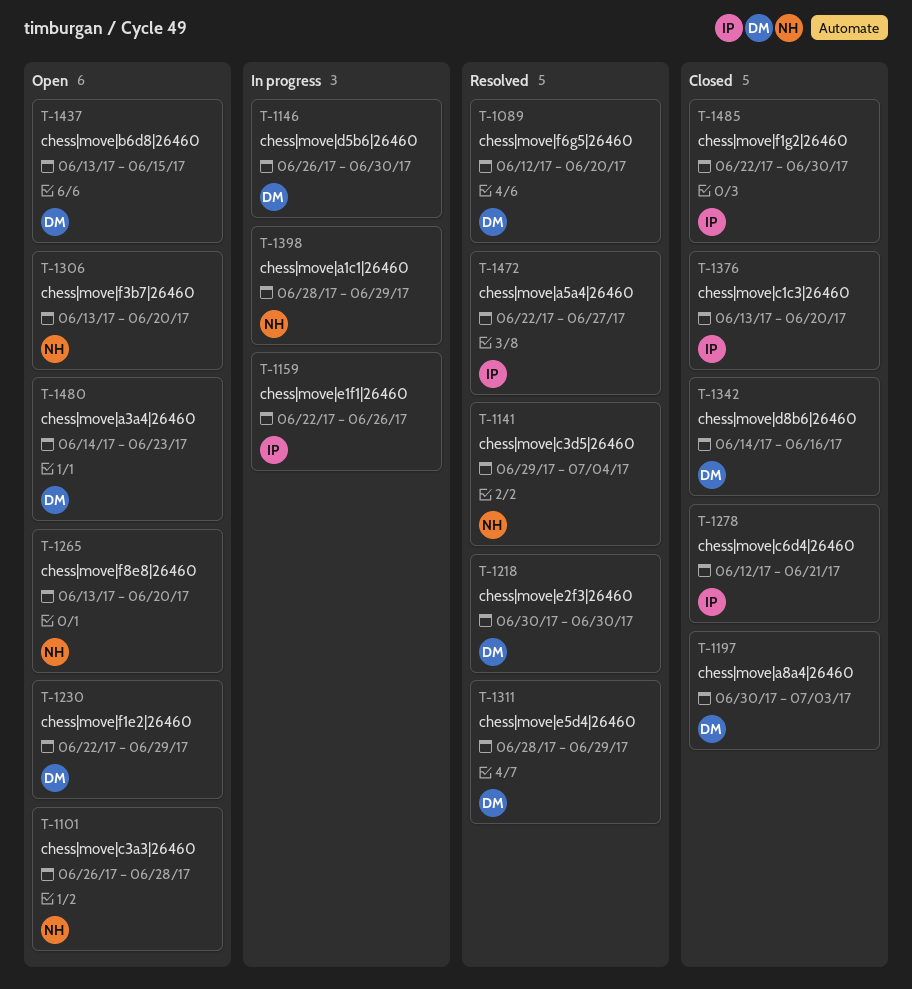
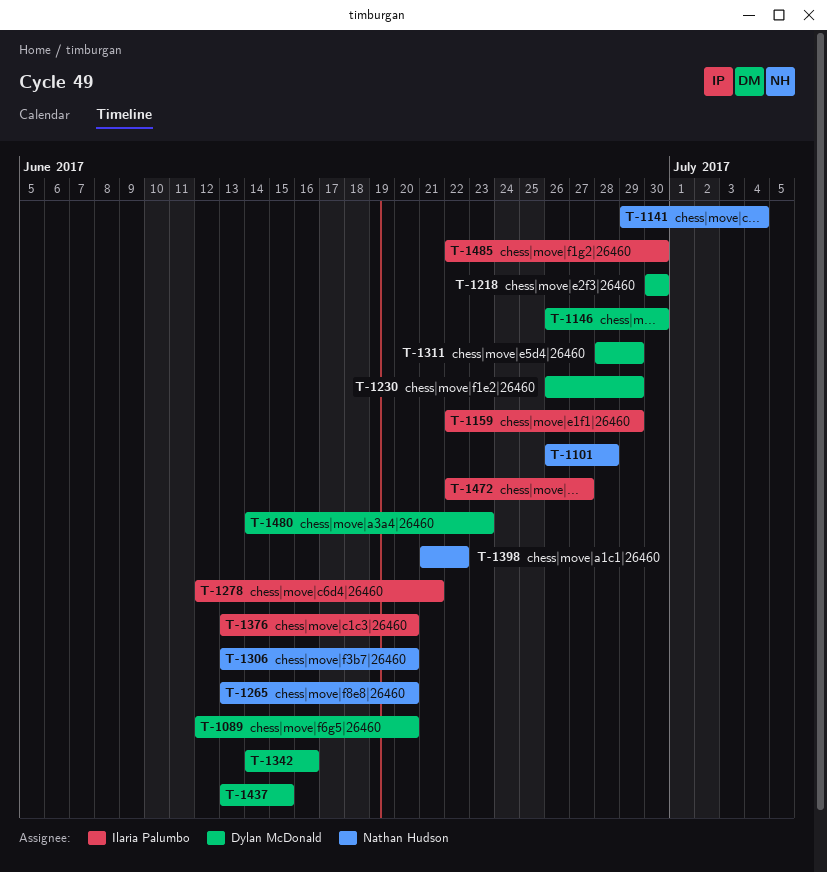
T-1159, due: Jun 26 -> Jun 29
T-1197: present -> none
T-1230, start: Jun 22 -> Jun 26
T-1398, start: Jun 28 -> Jun 21
T-1398, due: Jun 29 -> Jun 22

